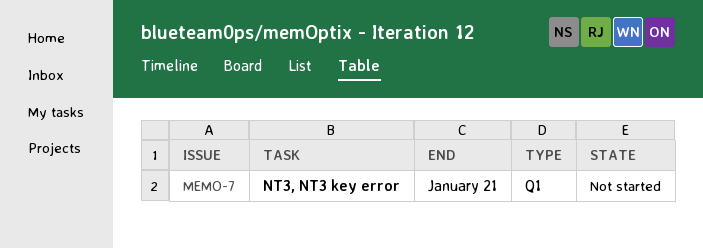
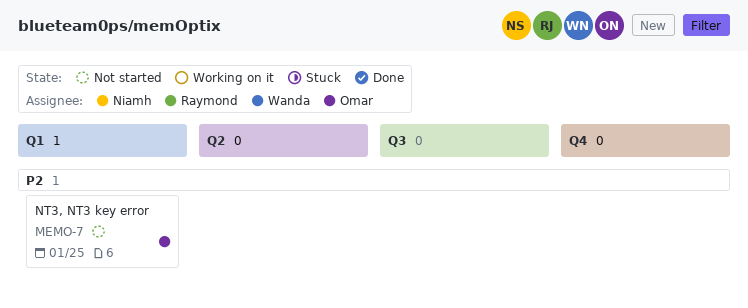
MEMO-7, due: Jan 21 -> Jan 25

